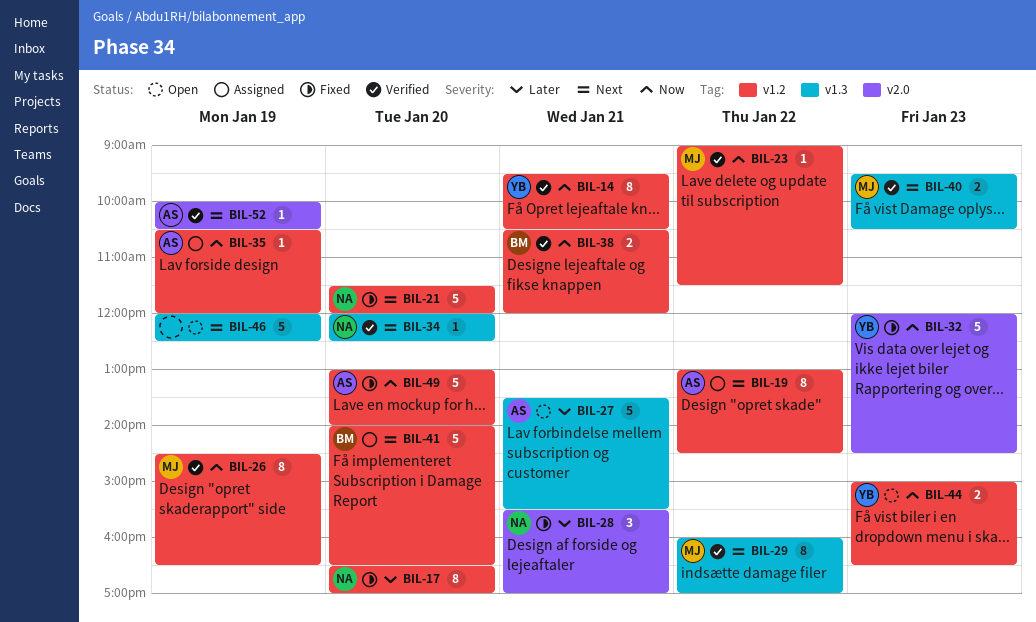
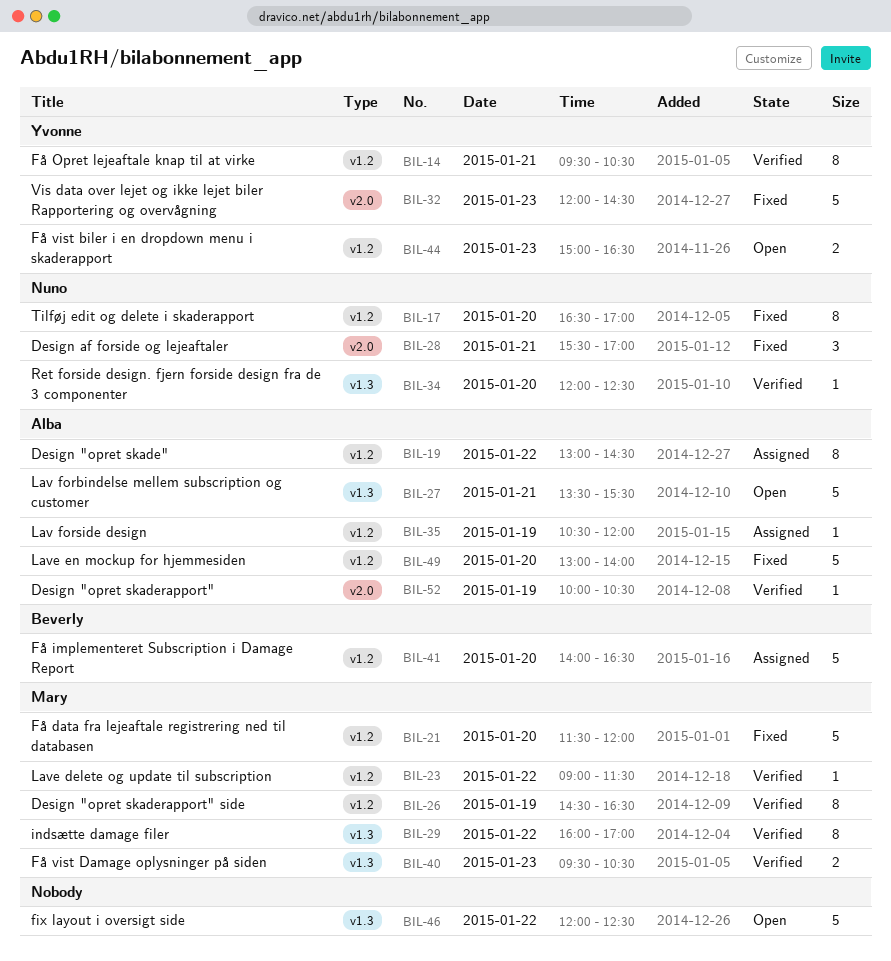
BIL-21, owner: Nuno -> Mary
BIL-38: present -> none
BIL-46, day: Jan 19 -> Jan 22

